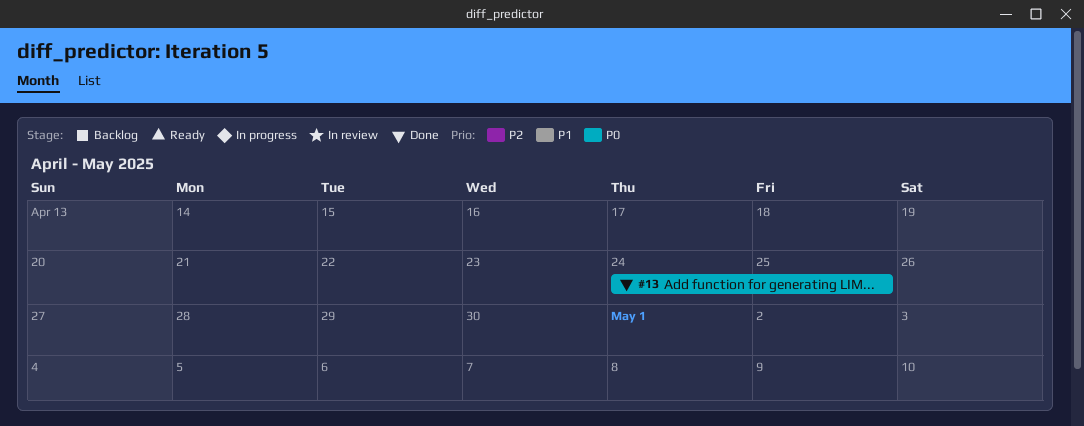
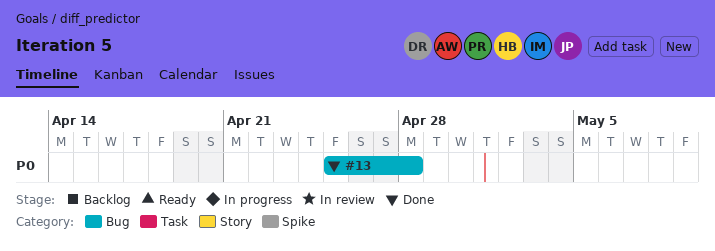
#13, start: Apr 24 -> Apr 25
#13, due: Apr 25 -> Apr 28

